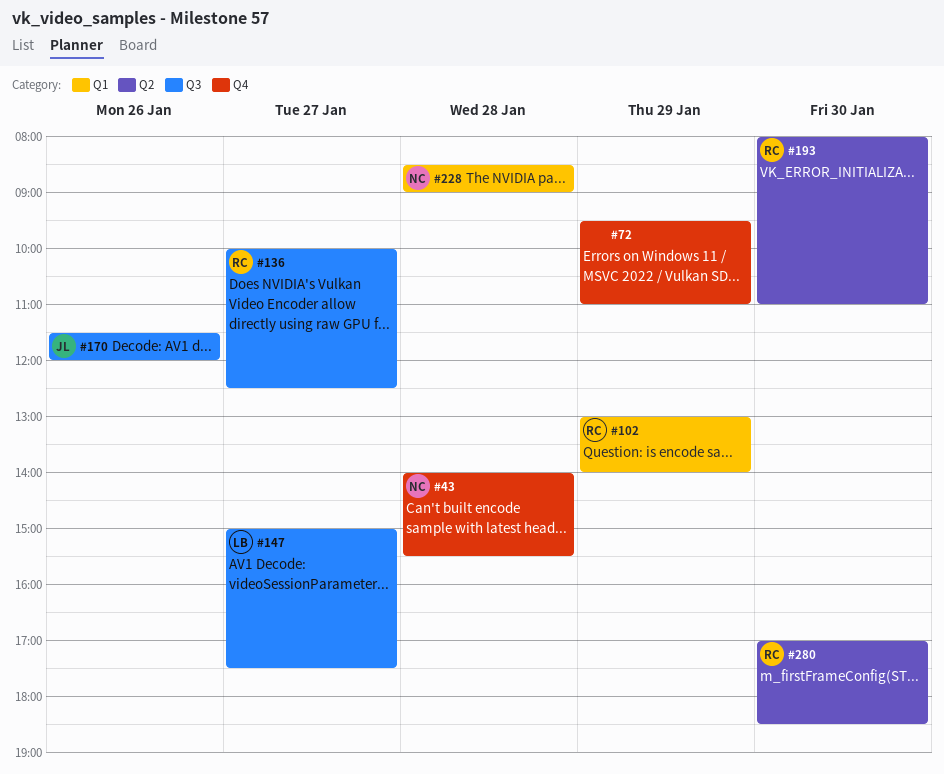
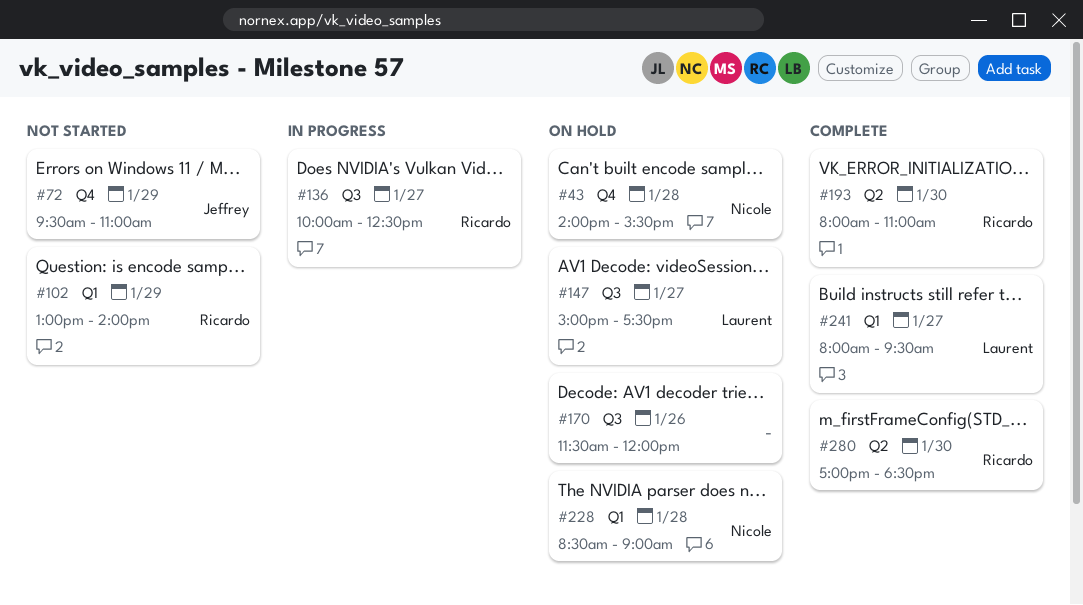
#72, owner: none -> Jeffrey
#170, owner: Jeffrey -> none
#241: none -> present

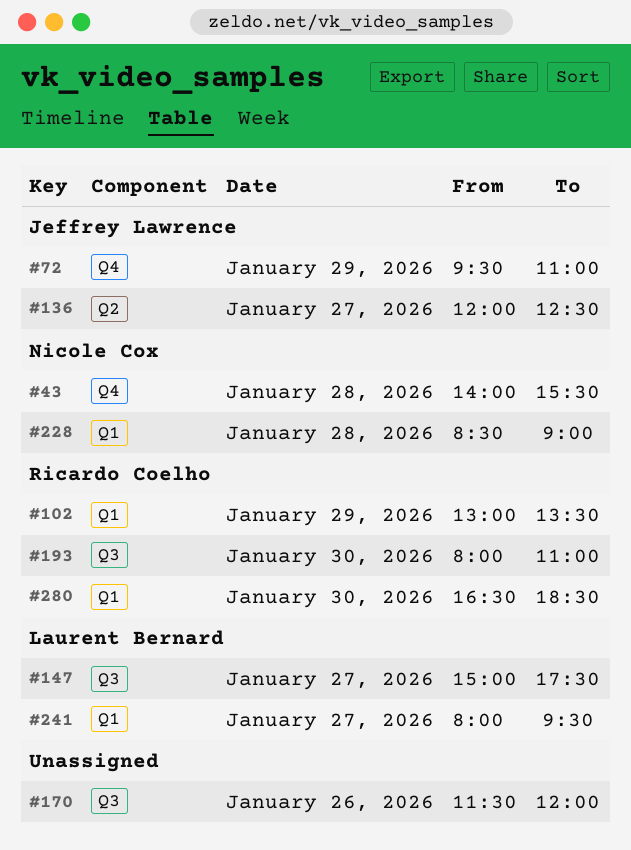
#102, ends: 14:00 -> 13:30
#136, owner: Ricardo Coelho -> Jeffrey Lawrence
#136, label: Q3 -> Q2
#136, begins: 10:00 -> 12:00
#193, label: Q2 -> Q3
#280, label: Q2 -> Q1
#280, begins: 17:00 -> 16:30

